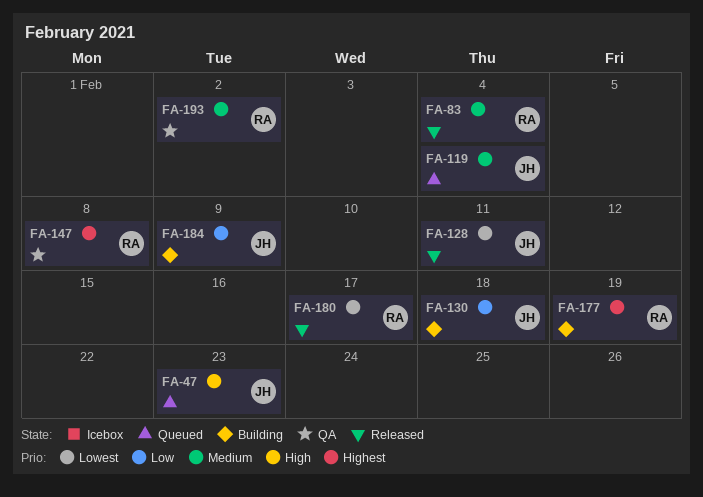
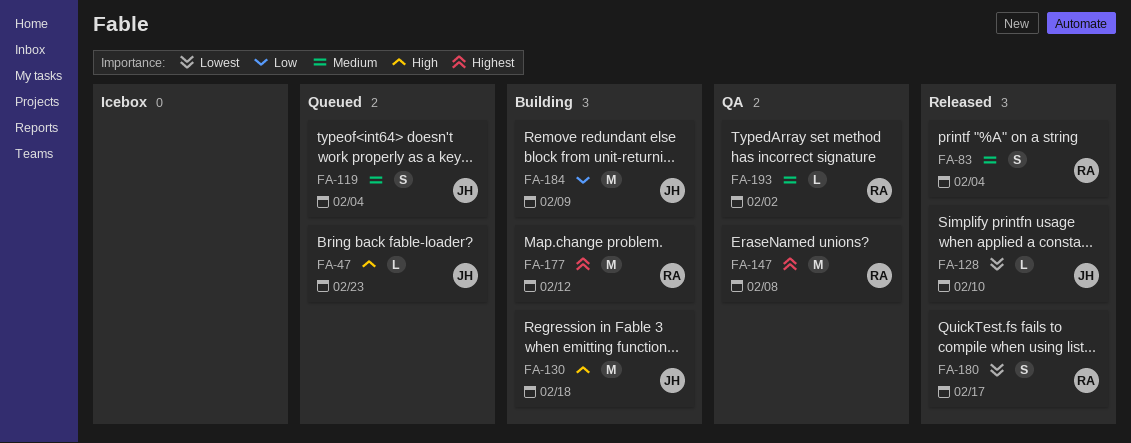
FA-128, due: Feb 11 -> Feb 10
FA-130, priority: Low -> High
FA-177, due: Feb 19 -> Feb 12

